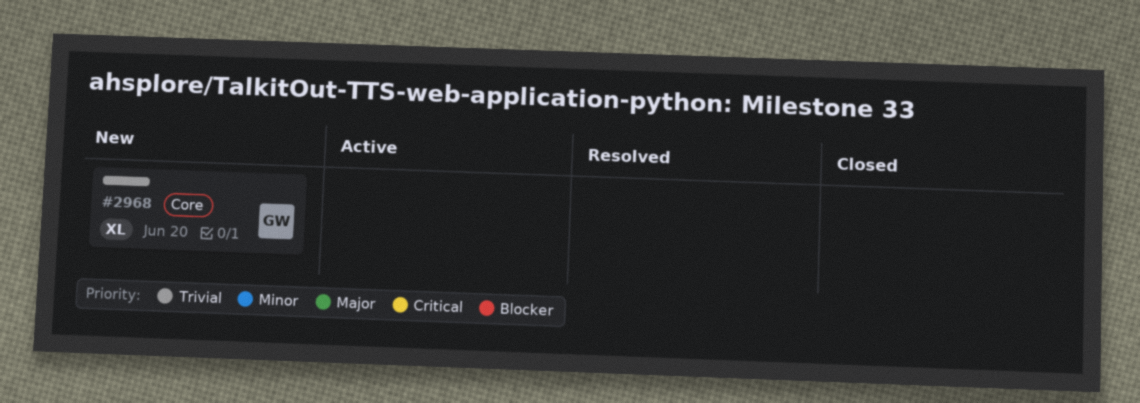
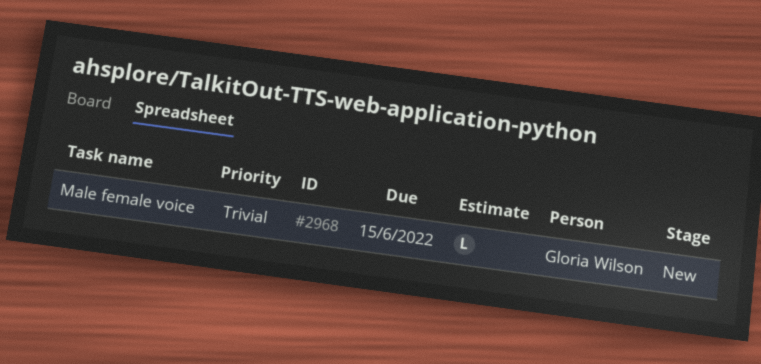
#2968, estimate: XL -> L
#2968, due: Jun 20 -> Jun 15

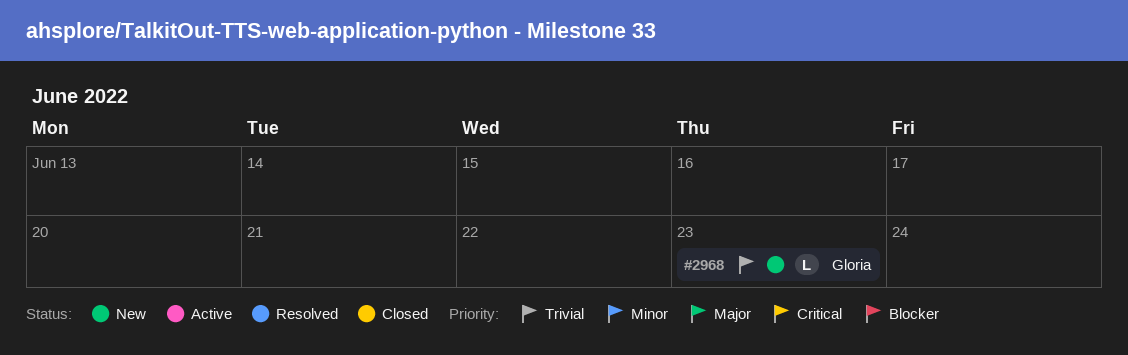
#2968, due: Jun 15 -> Jun 23

